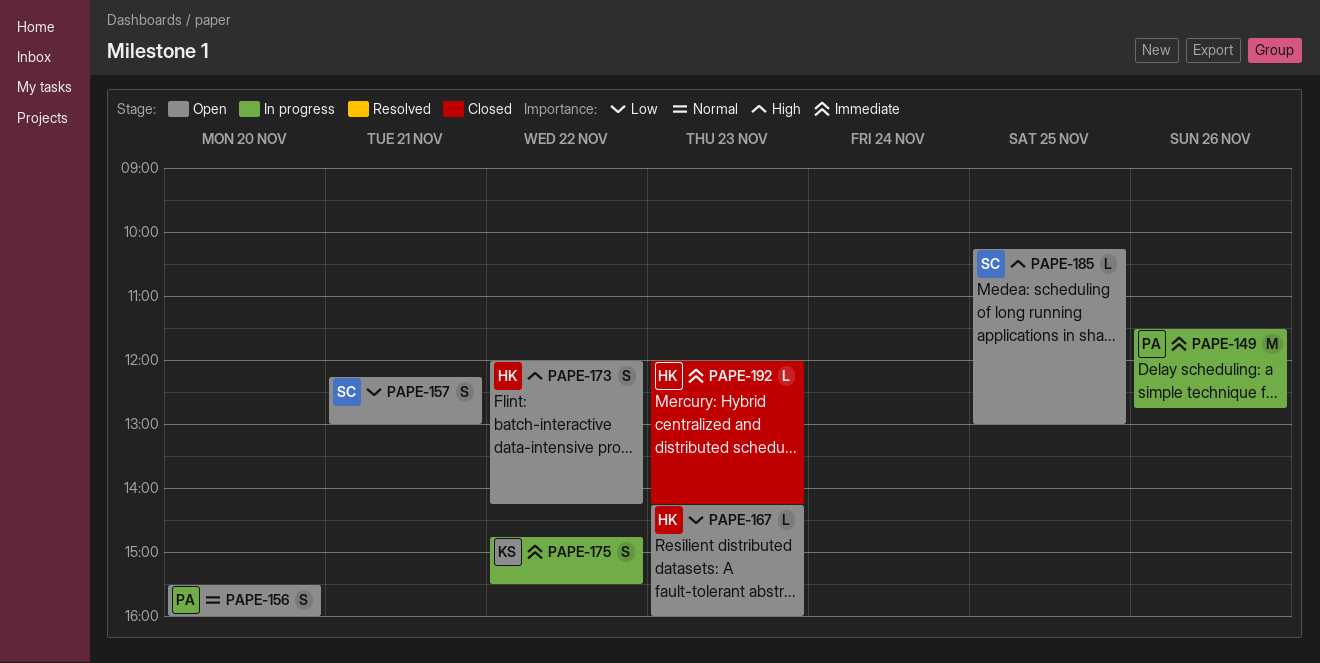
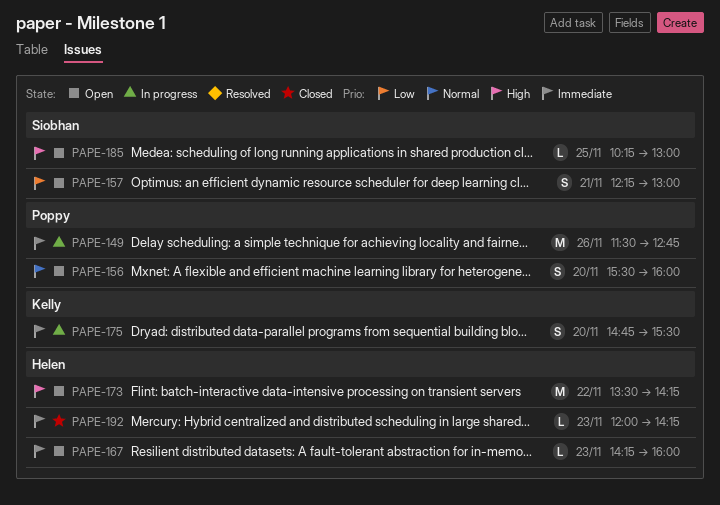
PAPE-167, priority: Low -> Immediate
PAPE-173, estimate: S -> M
PAPE-173, begins: 12:00 -> 13:30
PAPE-175, day: Nov 22 -> Nov 20

